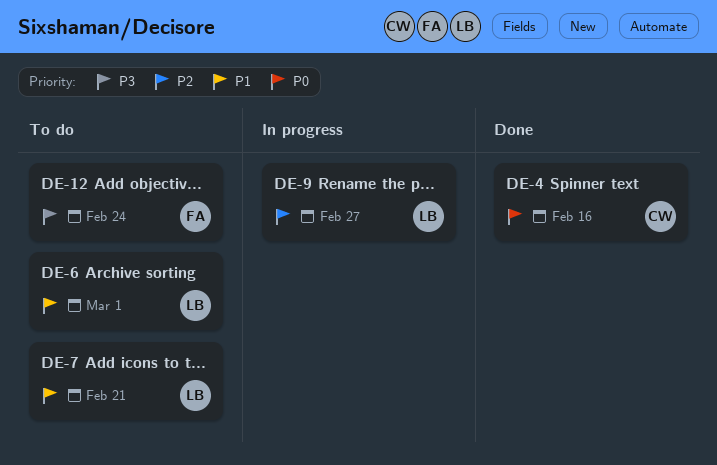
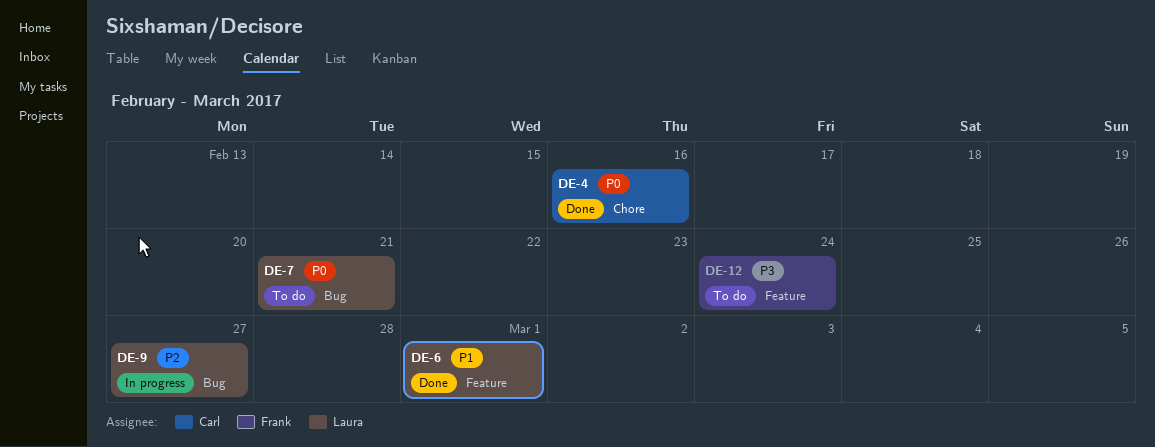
DE-6, status: To do -> Done
DE-7, priority: P1 -> P0

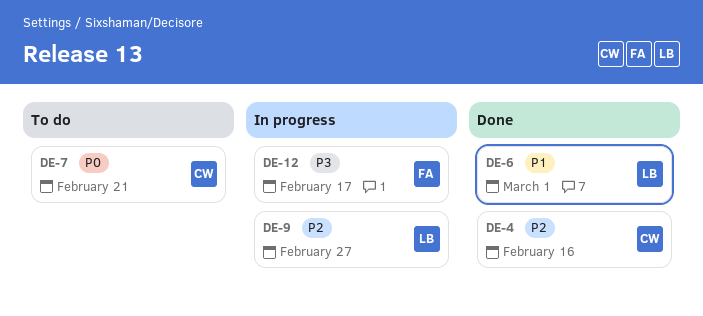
DE-4, priority: P0 -> P2
DE-7, owner: Laura -> Carl
DE-12, status: To do -> In progress
DE-12, due: Feb 24 -> Feb 17

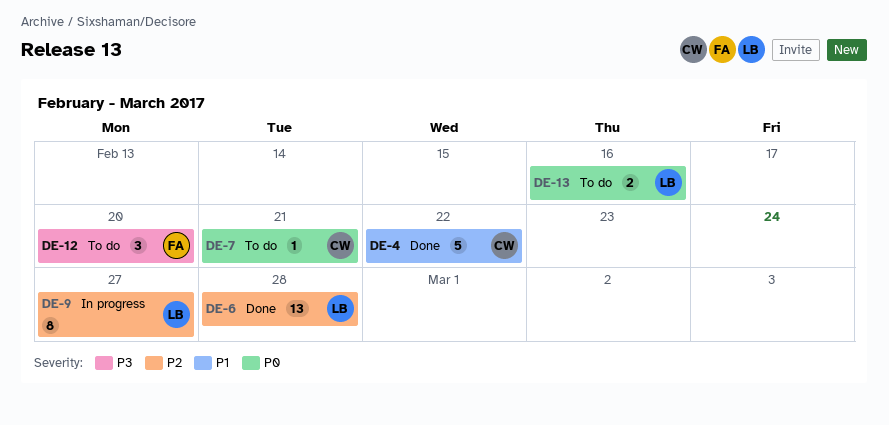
DE-4, priority: P2 -> P1
DE-4, due: Feb 16 -> Feb 22
DE-6, priority: P1 -> P2
DE-6, due: Mar 1 -> Feb 28
DE-12, status: In progress -> To do
DE-12, due: Feb 17 -> Feb 20
DE-13: none -> present

